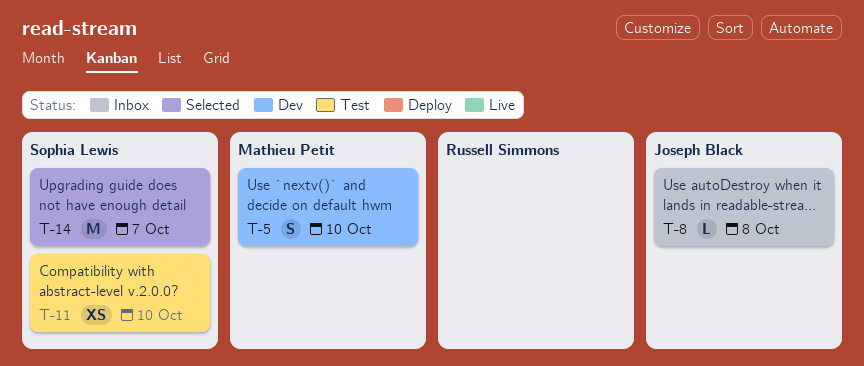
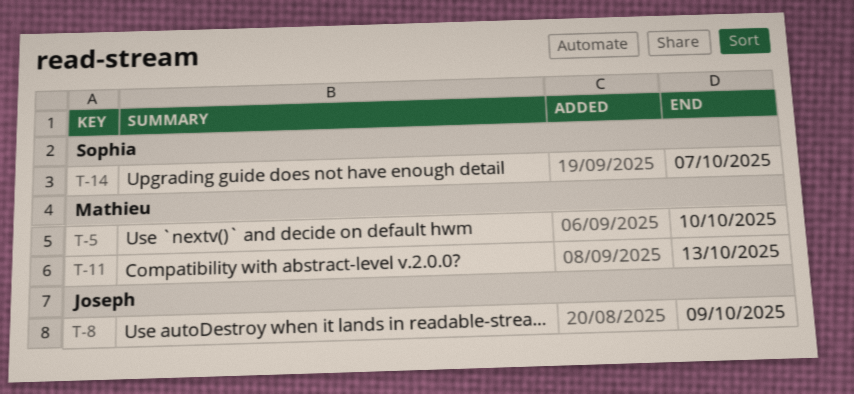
T-8, due: Oct 8 -> Oct 9
T-11, owner: Sophia Lewis -> Mathieu Petit
T-11, due: Oct 10 -> Oct 13

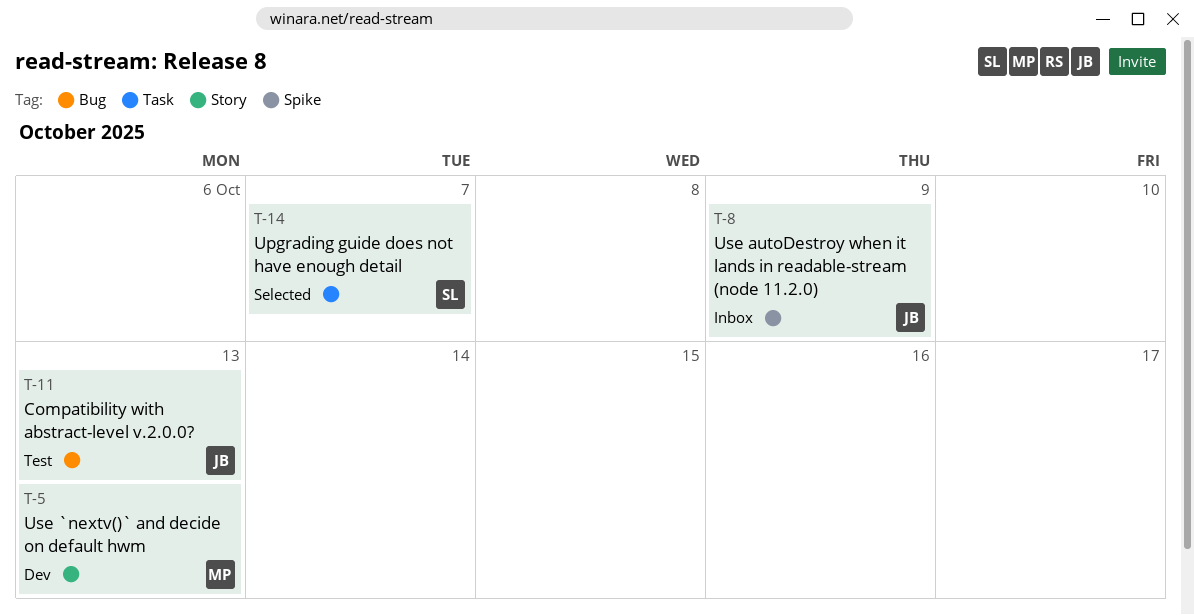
T-5, due: Oct 10 -> Oct 13
T-11, owner: Mathieu -> Joseph

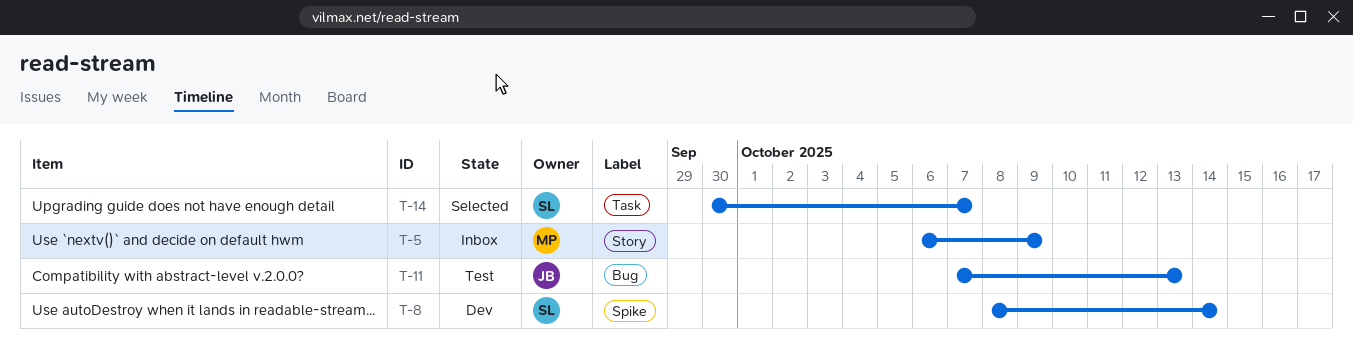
T-5, status: Dev -> Inbox
T-5, due: Oct 13 -> Oct 9
T-8, status: Inbox -> Dev
T-8, owner: JB -> SL
T-8, due: Oct 9 -> Oct 14

